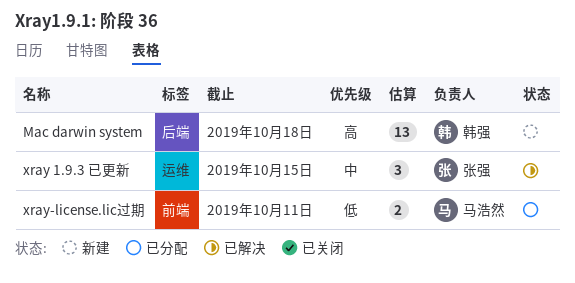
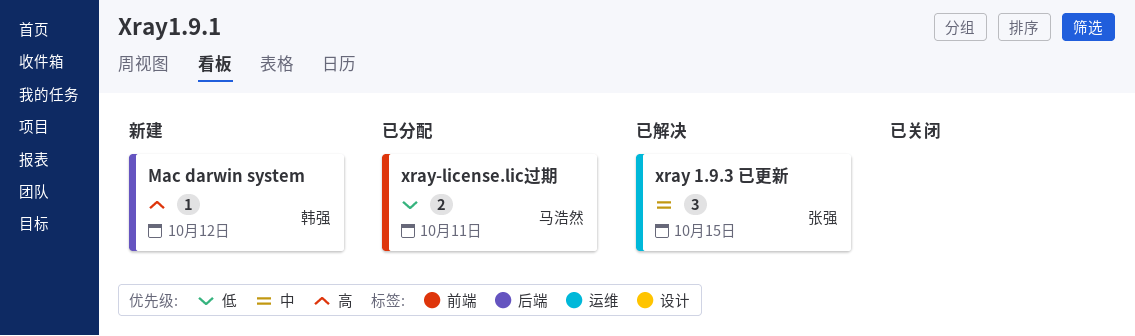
Mac darwin system, estimate: 13 -> 1
Mac darwin system, due: Oct 18 -> Oct 12

